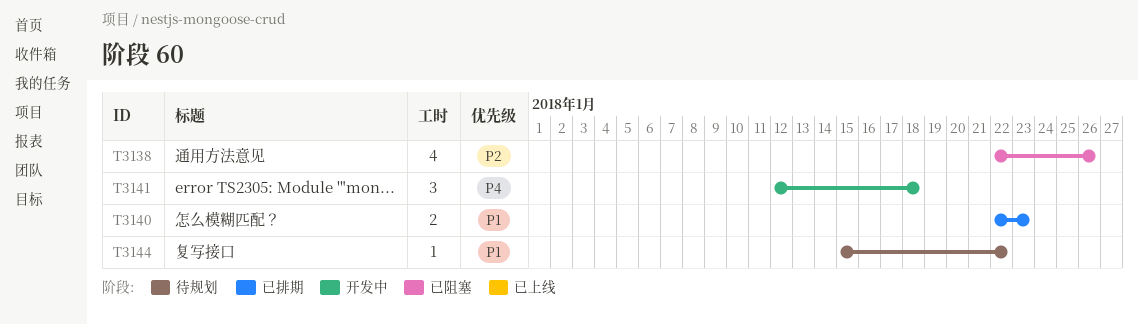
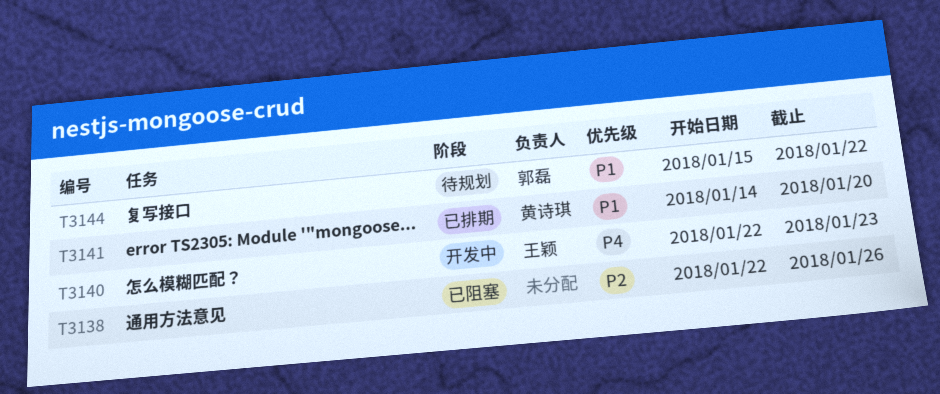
T3140, status: 已排期 -> 开发中
T3140, priority: P1 -> P4
T3141, status: 开发中 -> 已排期
T3141, priority: P4 -> P1
T3141, start: Jan 12 -> Jan 14
T3141, due: Jan 18 -> Jan 20

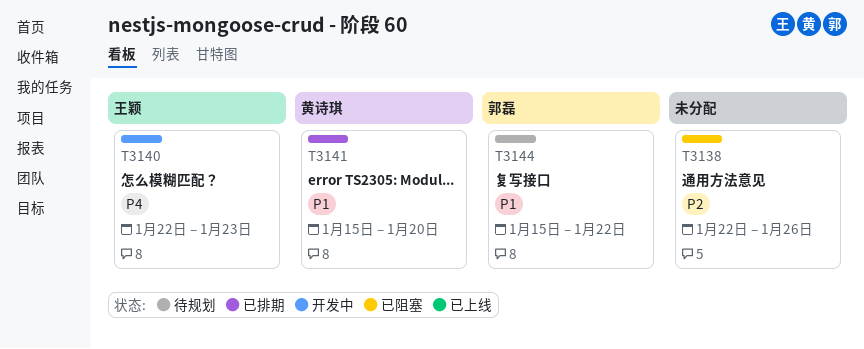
T3141, start: Jan 14 -> Jan 15

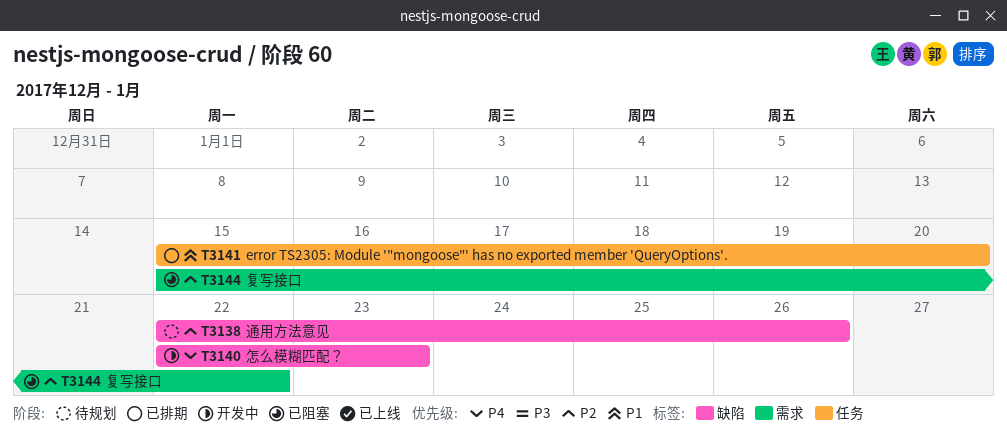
T3138, status: 已阻塞 -> 待规划
T3144, status: 待规划 -> 已阻塞
T3144, priority: P1 -> P2

